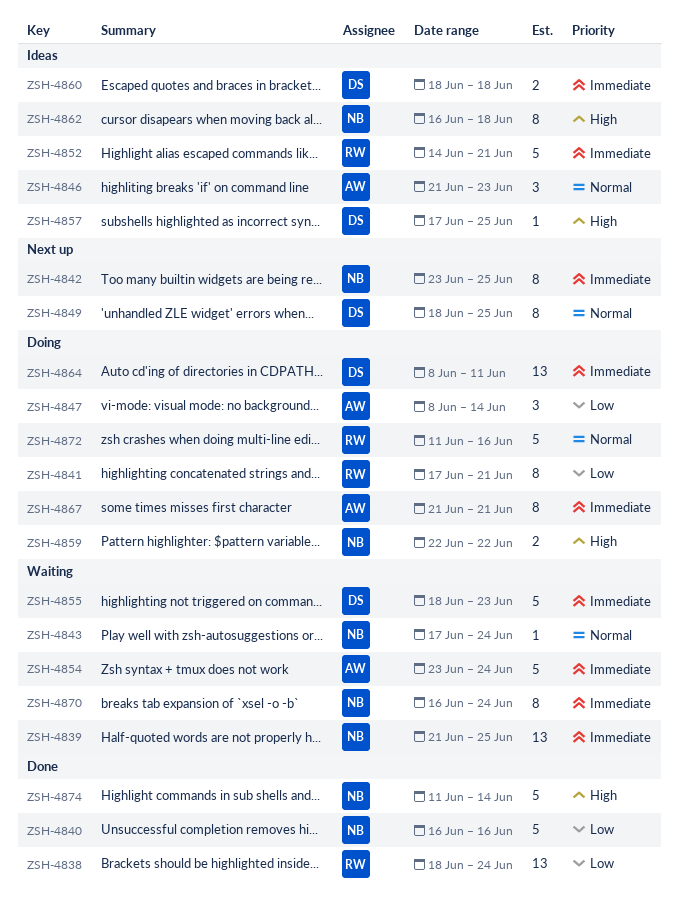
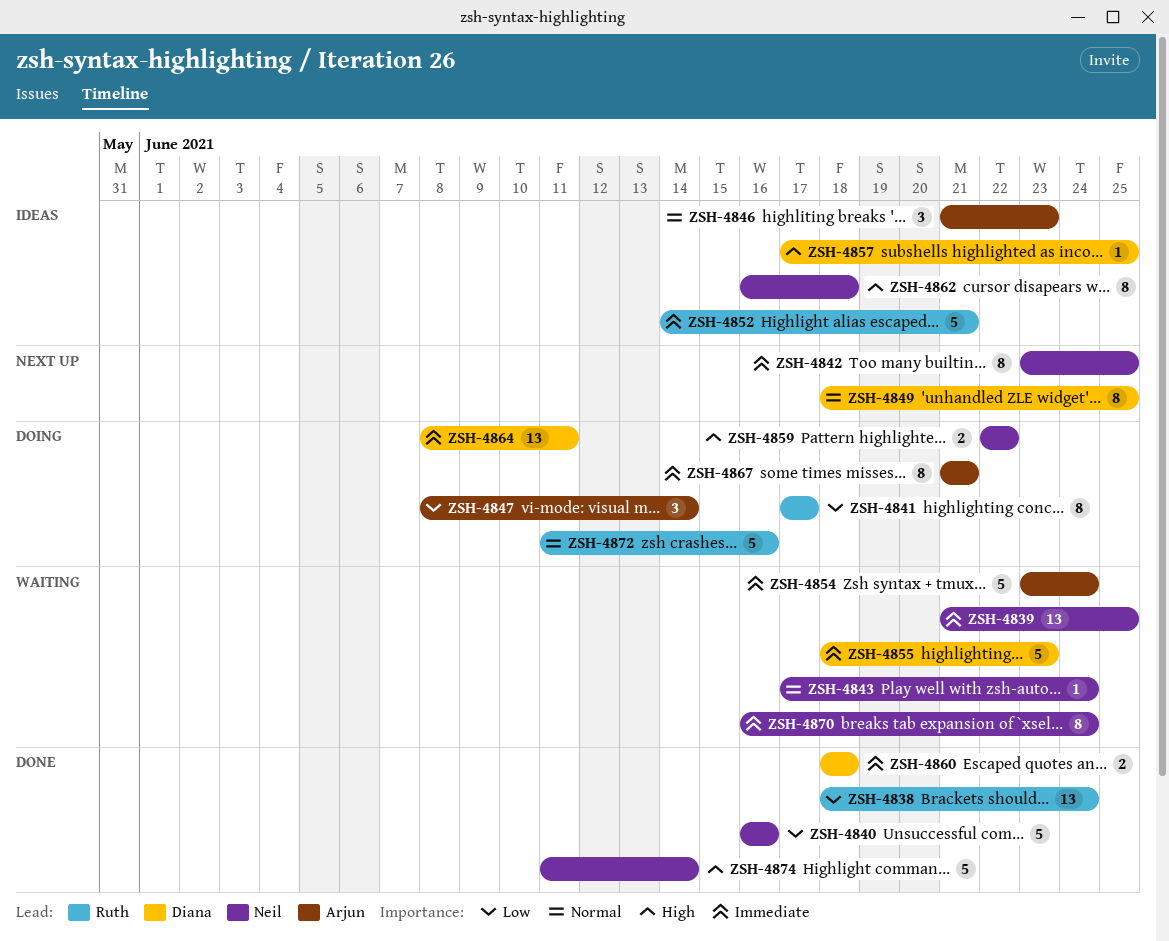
ZSH-4841, due: Jun 21 -> Jun 17
ZSH-4860, status: Ideas -> Done

